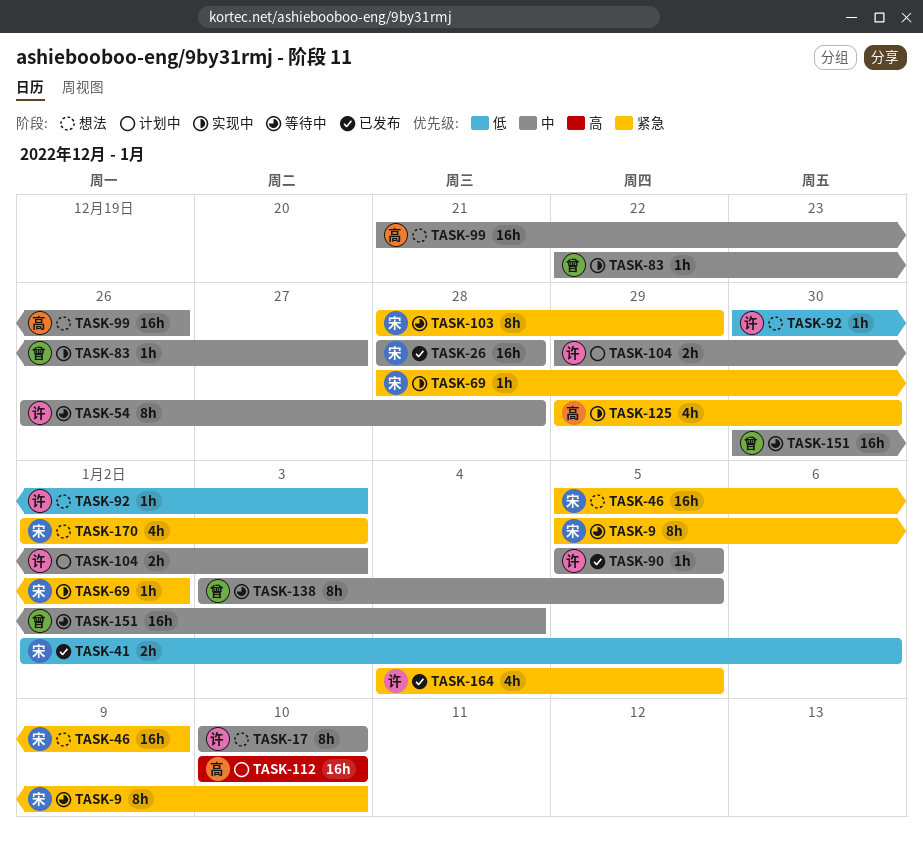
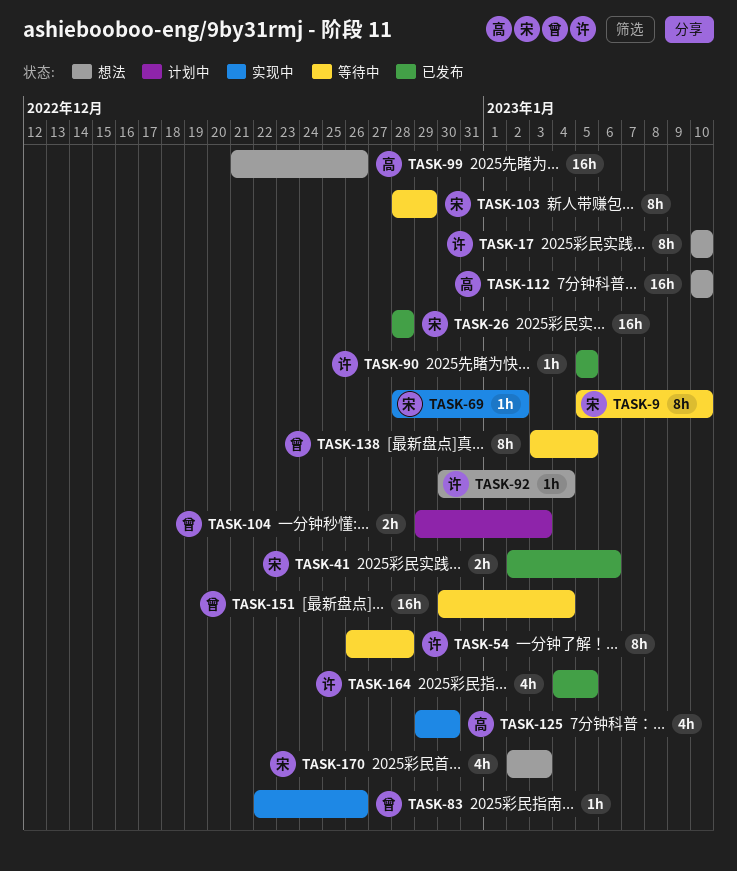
TASK-46: present -> none
TASK-83, due: Dec 27 -> Dec 26
TASK-92, due: Jan 3 -> Jan 4
TASK-104, owner: 许 -> 曾
TASK-112, status: 计划中 -> 想法

